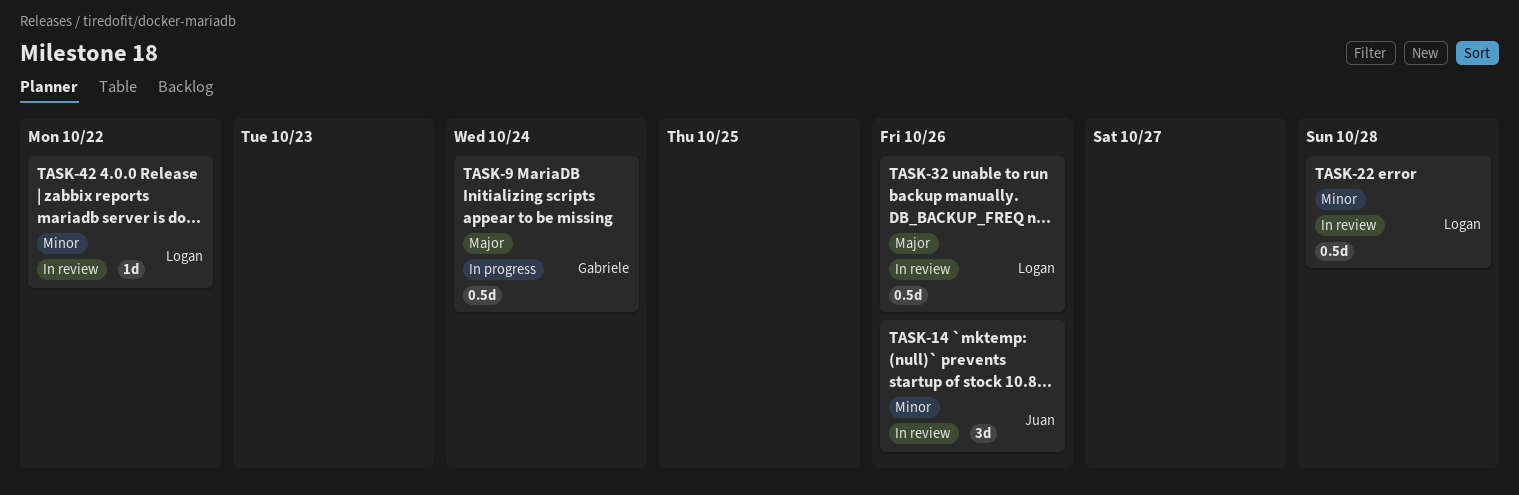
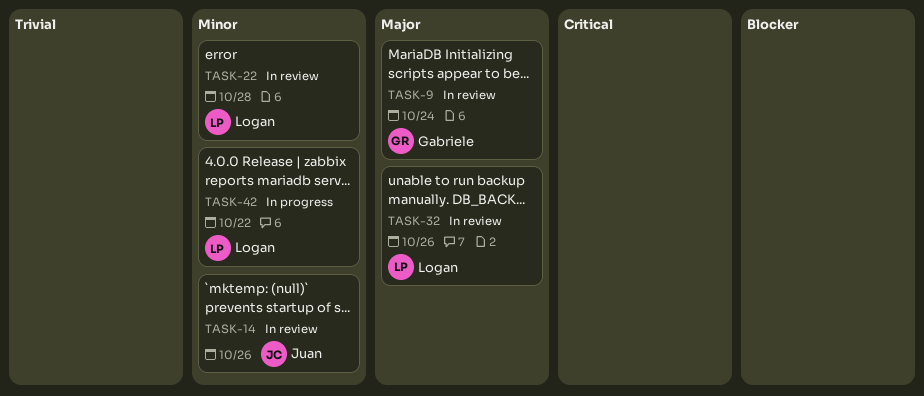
TASK-9, status: In progress -> In review
TASK-42, status: In review -> In progress

